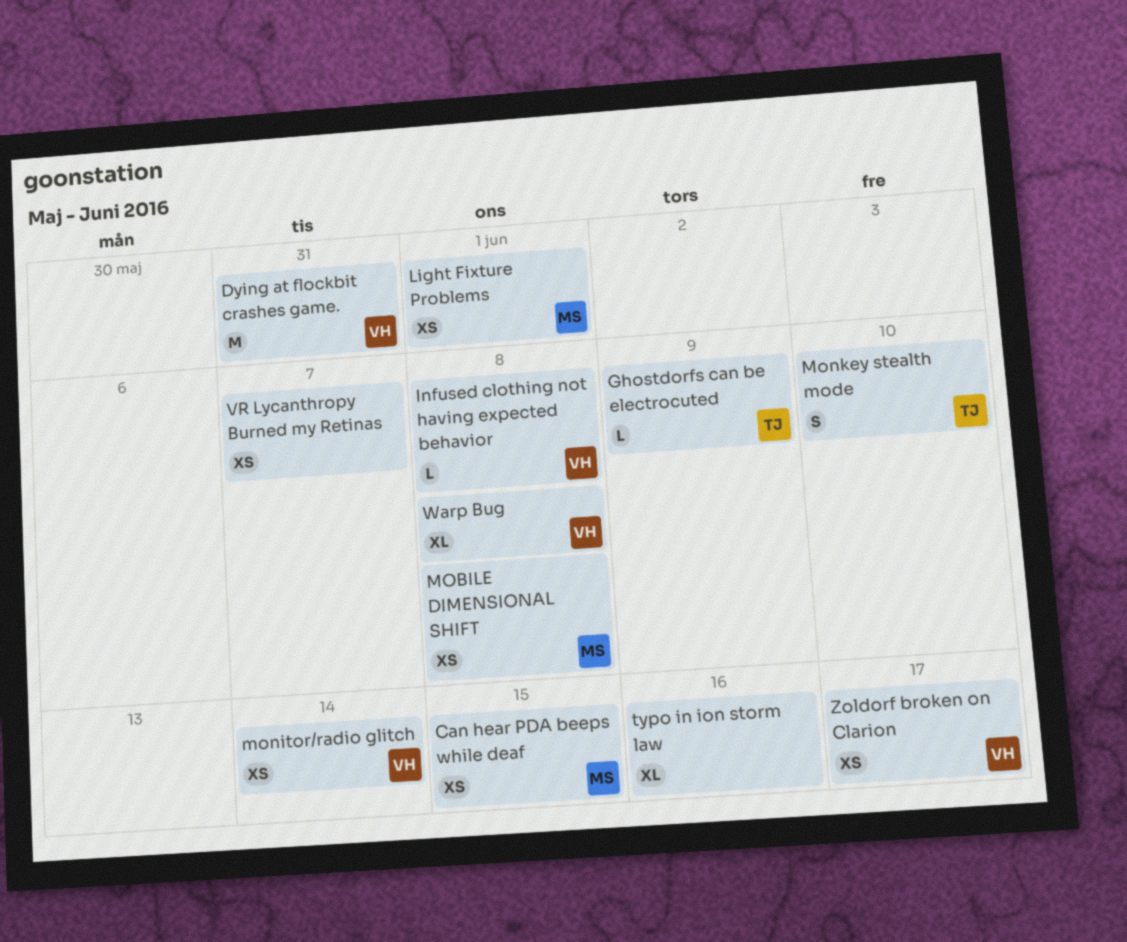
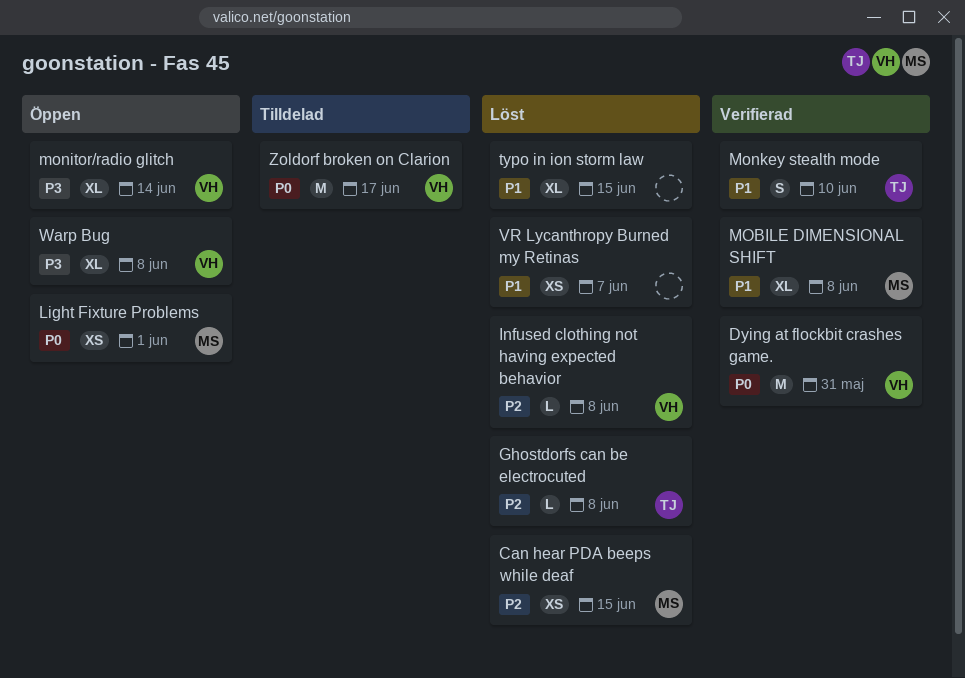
Ghostdorfs can be electrocuted, due: Jun 9 -> Jun 8
MOBILE DIMENSIONAL SHIFT, estimate: XS -> XL
monitor/radio glitch, estimate: XS -> XL
typo in ion storm law, due: Jun 16 -> Jun 15
Zoldorf broken on Clarion, estimate: XS -> M

